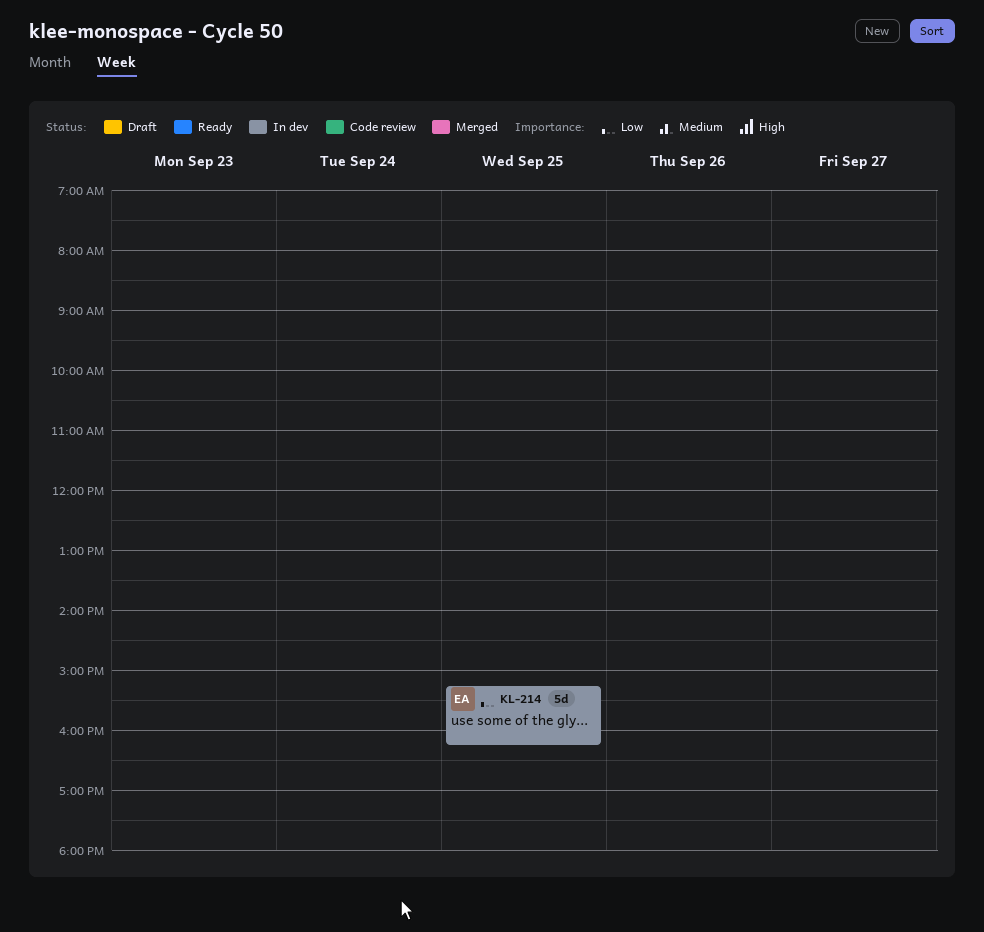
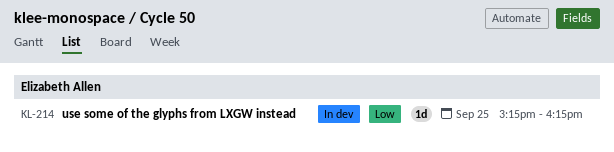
KL-214, estimate: 5d -> 1d

